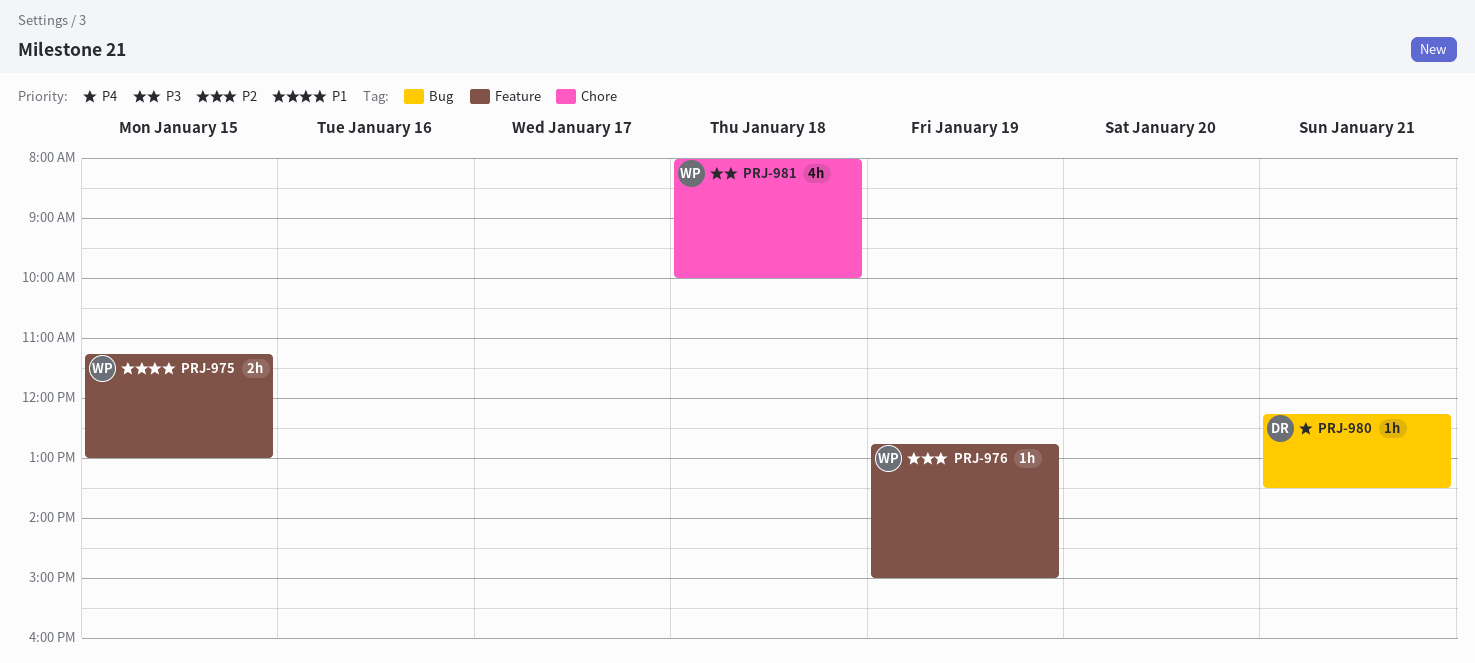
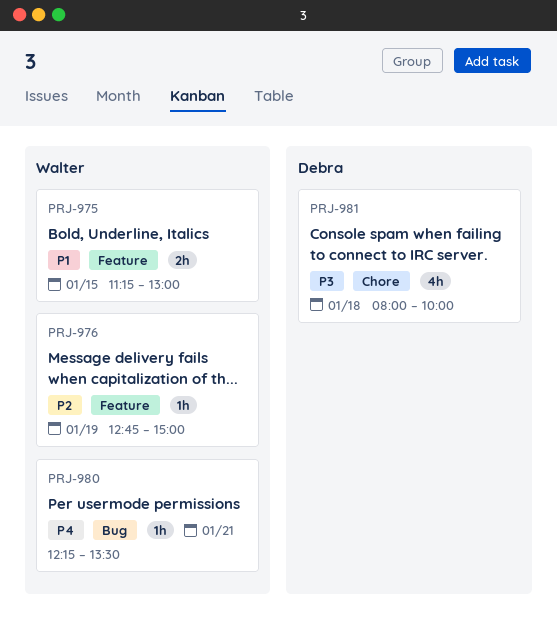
PRJ-980, owner: Debra -> Walter
PRJ-981, owner: Walter -> Debra

